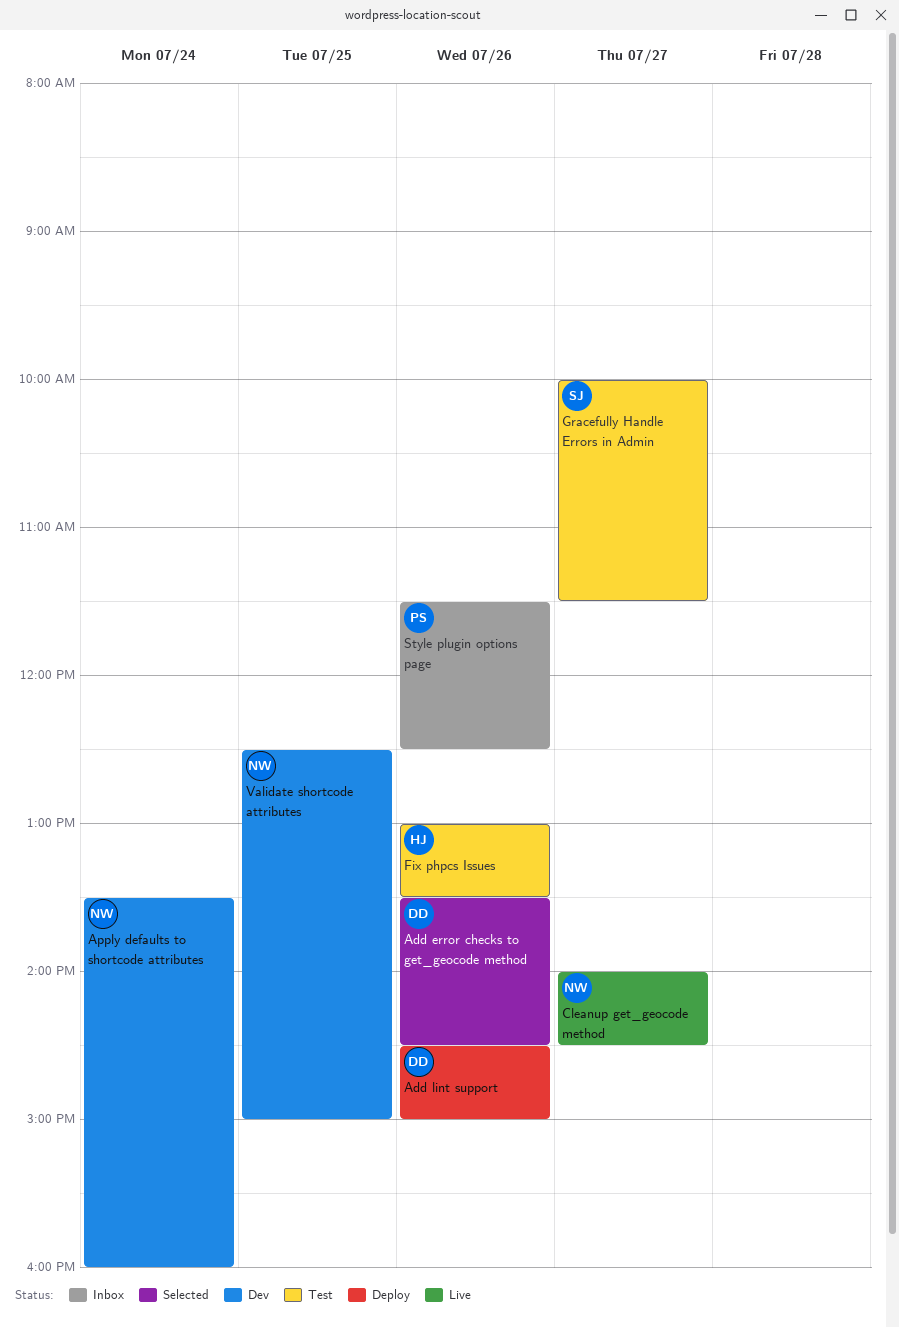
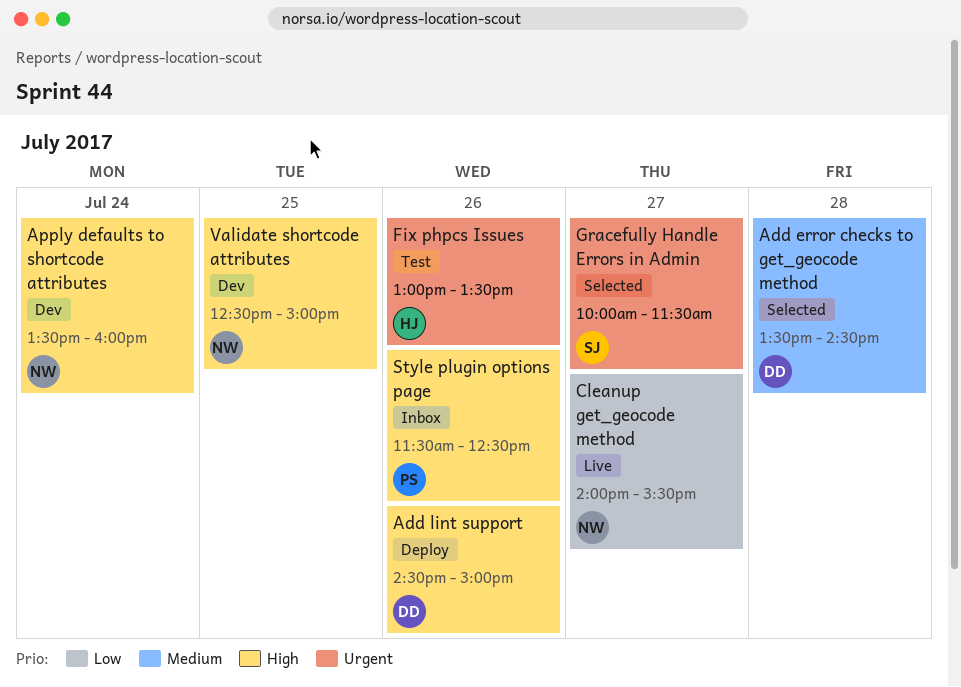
Add error checks to get_geocode method, day: Jul 26 -> Jul 28
Cleanup get_geocode method, ends: 14:30 -> 15:30
Gracefully Handle Errors in Admin, status: Test -> Selected

